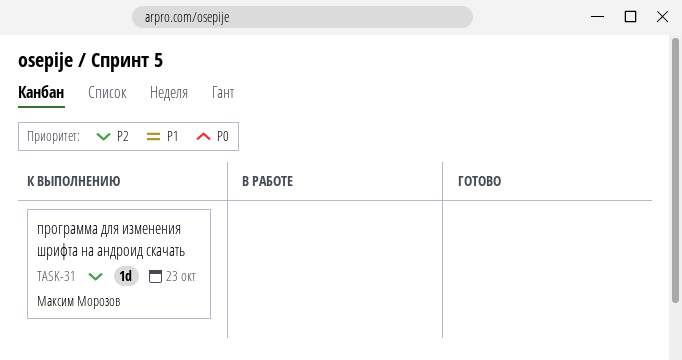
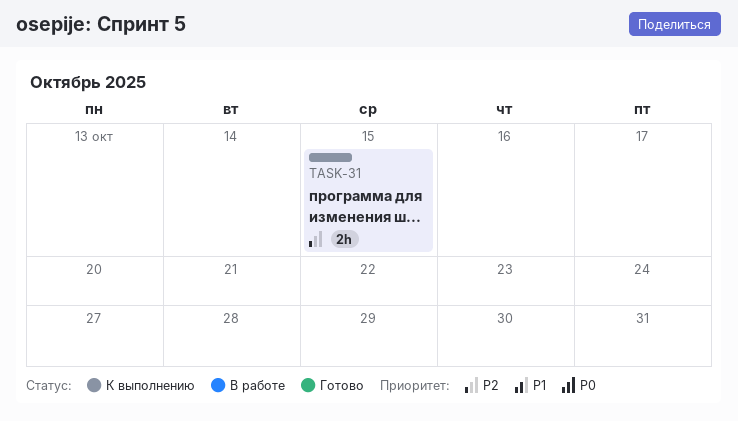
TASK-31, estimate: 1d -> 2h
TASK-31, due: Oct 23 -> Oct 15

